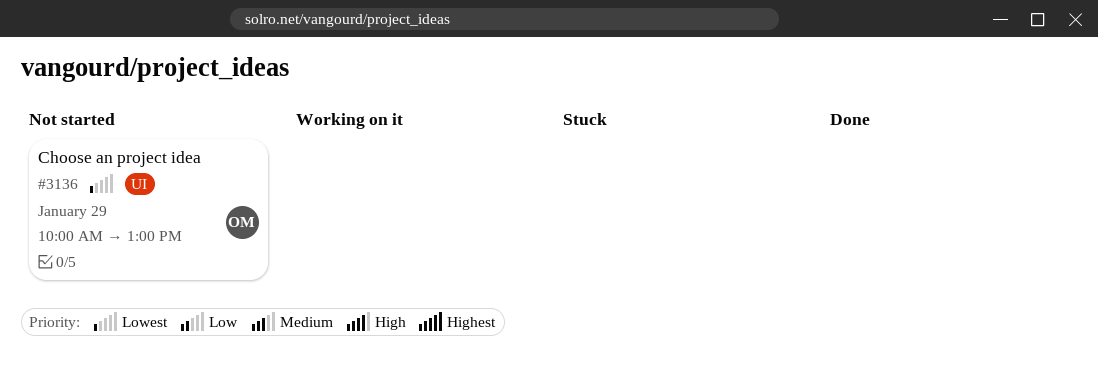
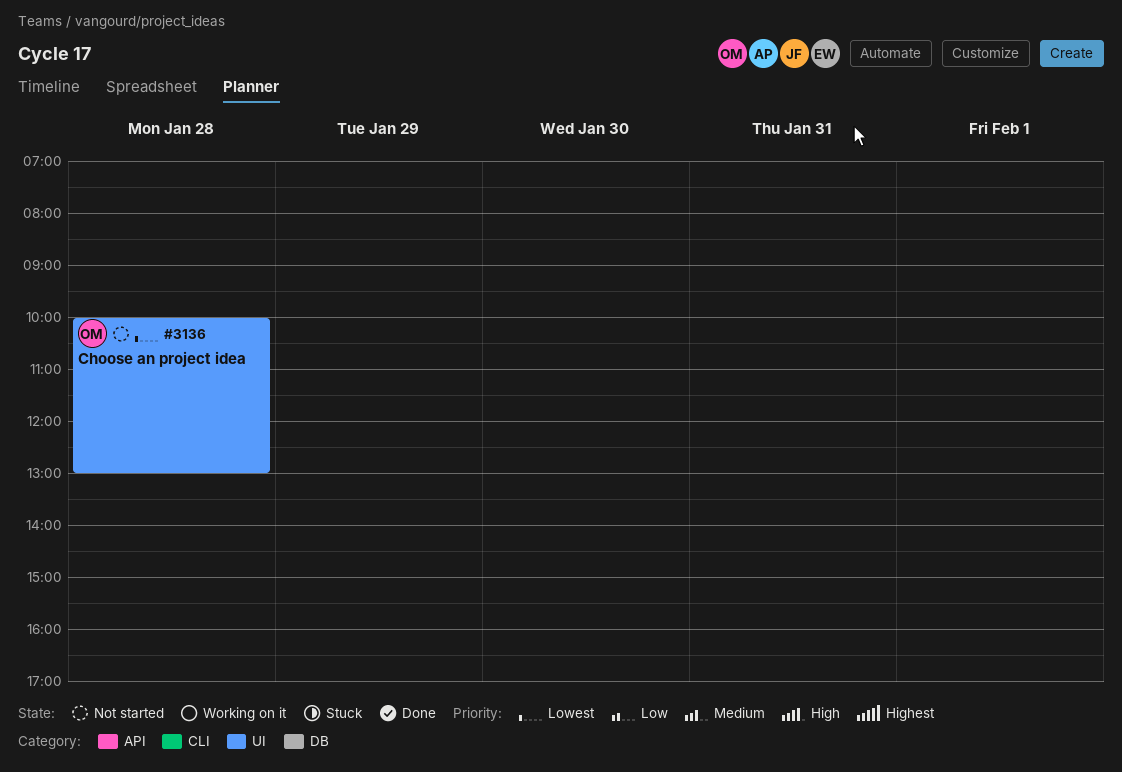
#3136, day: Jan 29 -> Jan 28

